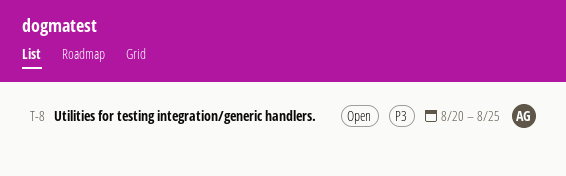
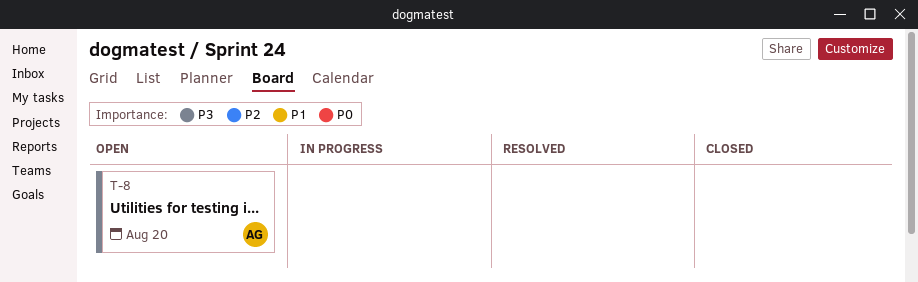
T-8, due: Aug 25 -> Aug 20

